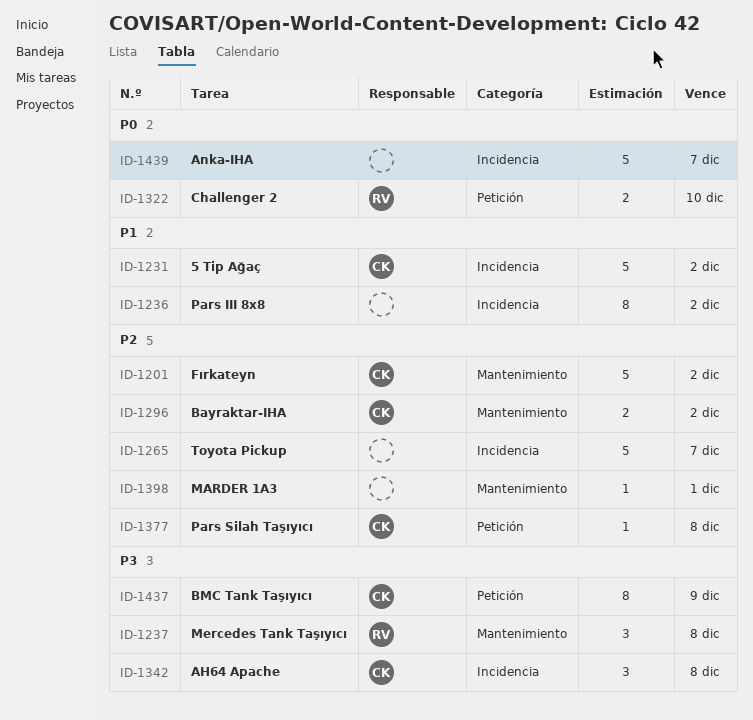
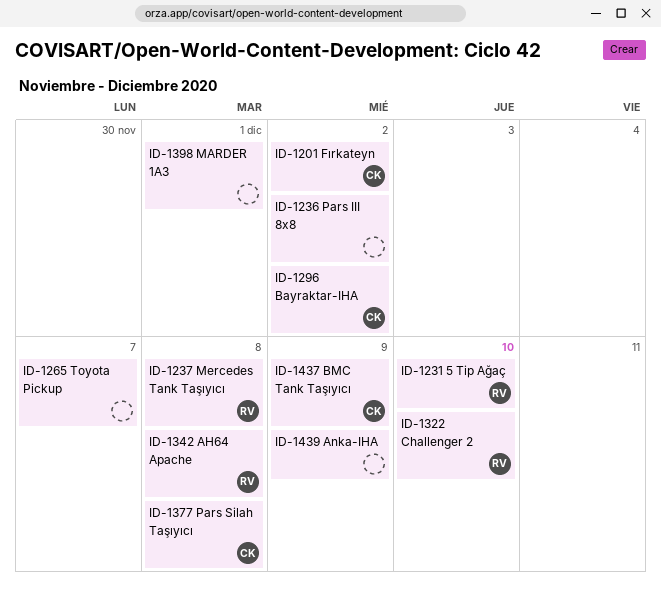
ID-1231, owner: CK -> RV
ID-1231, due: Dec 2 -> Dec 10
ID-1342, owner: CK -> RV
ID-1439, due: Dec 7 -> Dec 9

